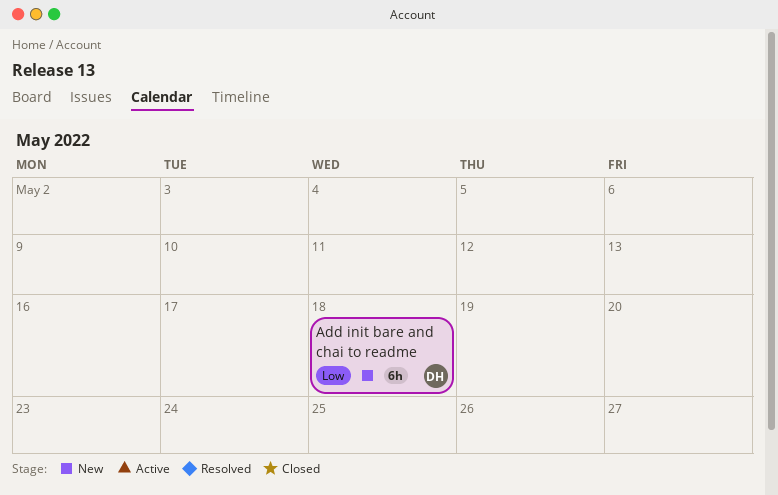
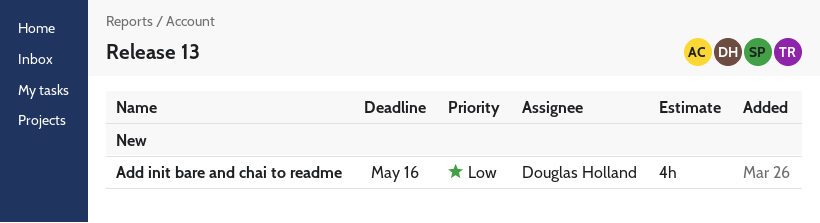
Add init bare and chai to readme, estimate: 6h -> 4h
Add init bare and chai to readme, due: May 18 -> May 16

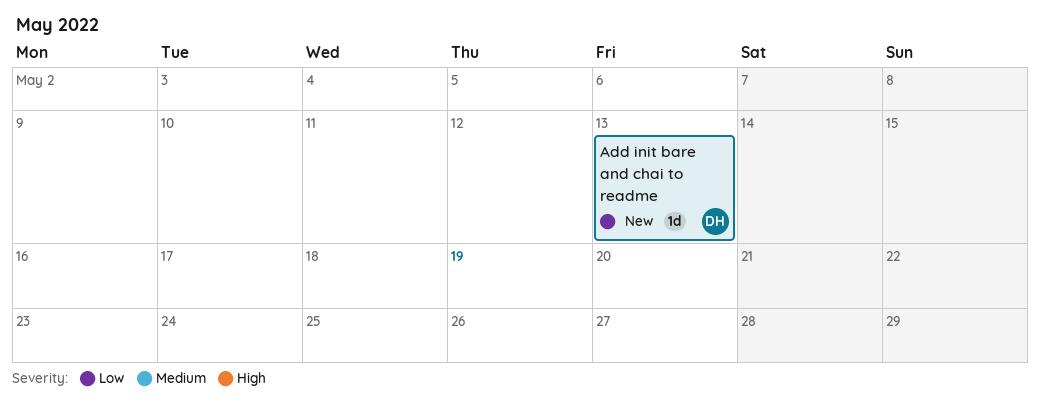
Add init bare and chai to readme, estimate: 4h -> 1d
Add init bare and chai to readme, due: May 16 -> May 13

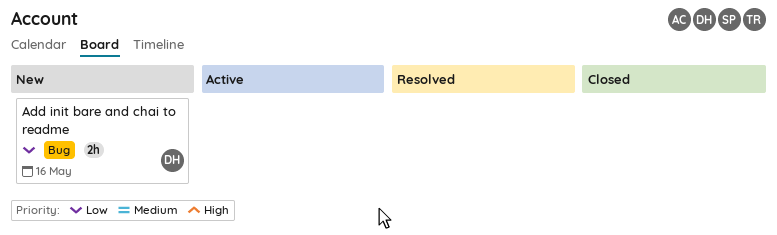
Add init bare and chai to readme, estimate: 1d -> 2h
Add init bare and chai to readme, due: May 13 -> May 16

